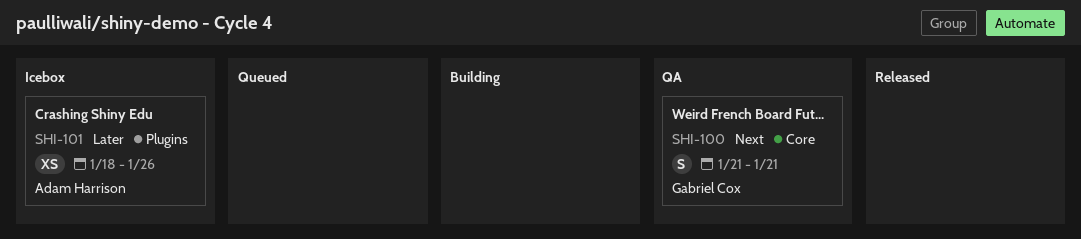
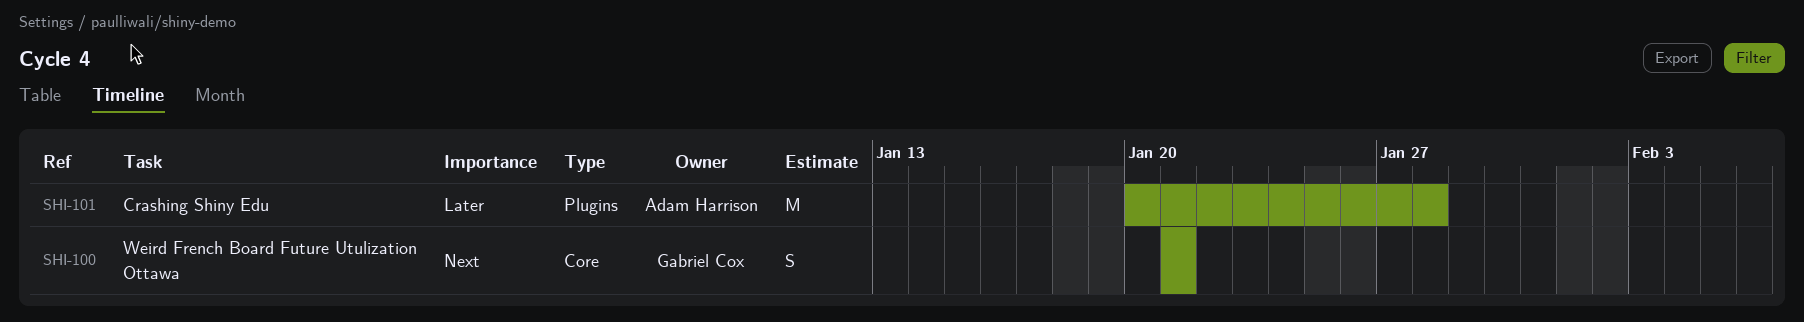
SHI-101, estimate: XS -> M
SHI-101, start: Jan 18 -> Jan 20
SHI-101, due: Jan 26 -> Jan 28

